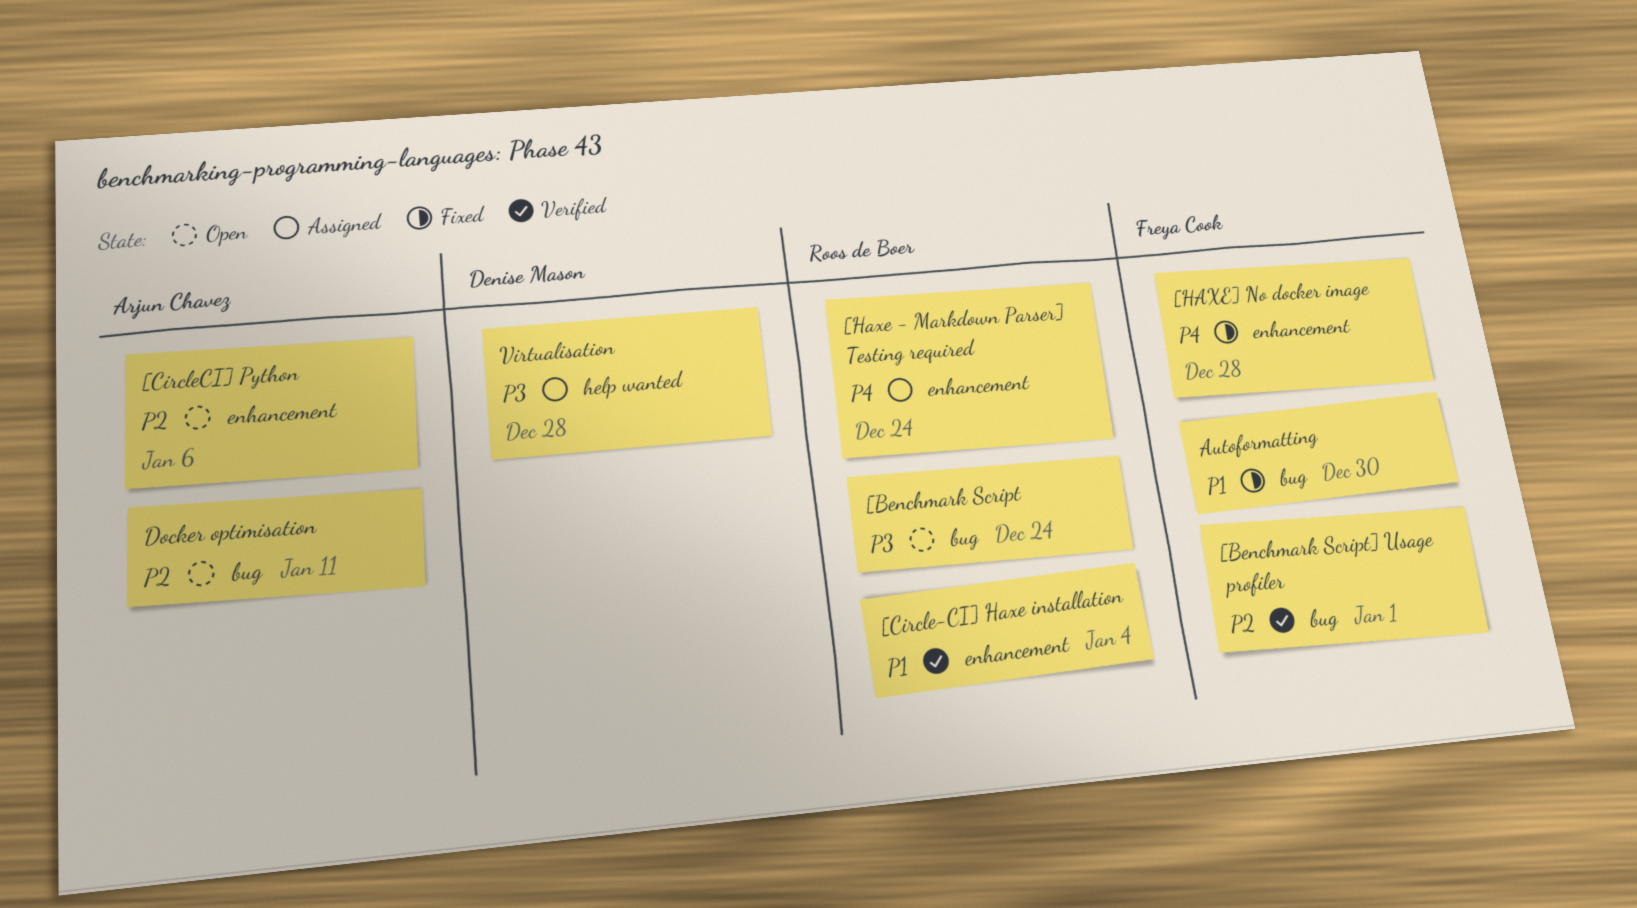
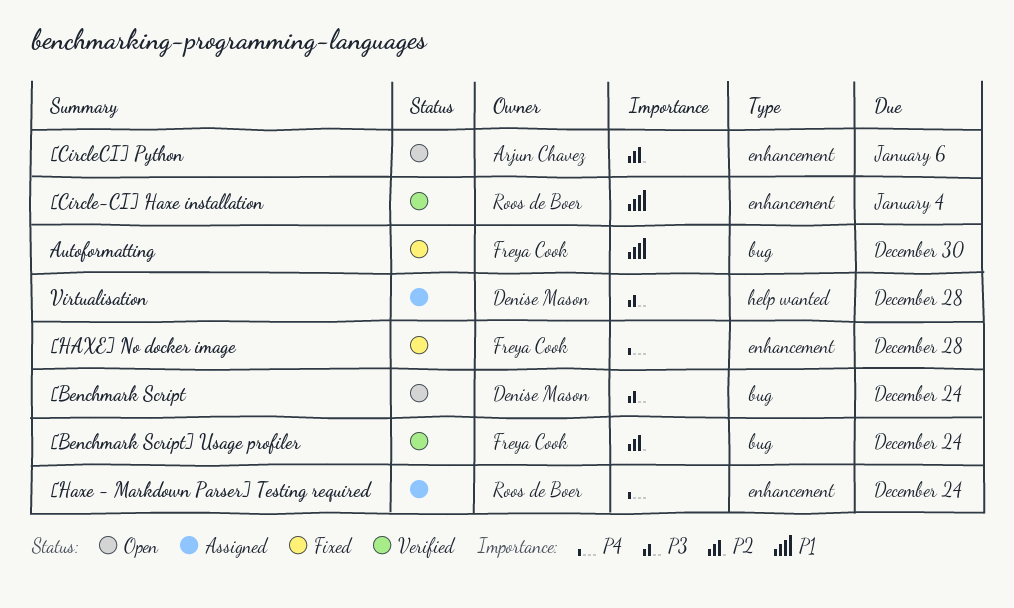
[Benchmark Script, owner: Roos de Boer -> Denise Mason
[Benchmark Script] Usage profiler, due: Jan 1 -> Dec 24
Docker optimisation: present -> none

